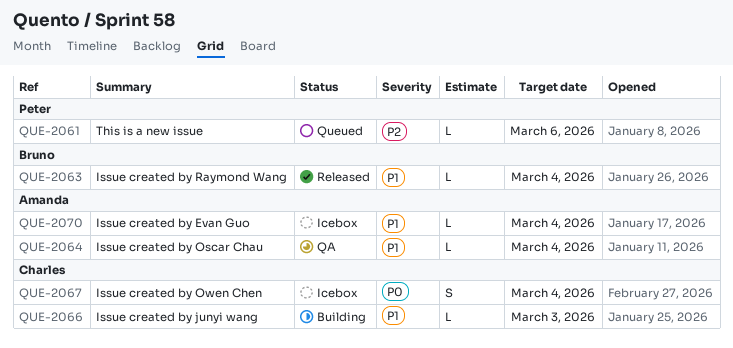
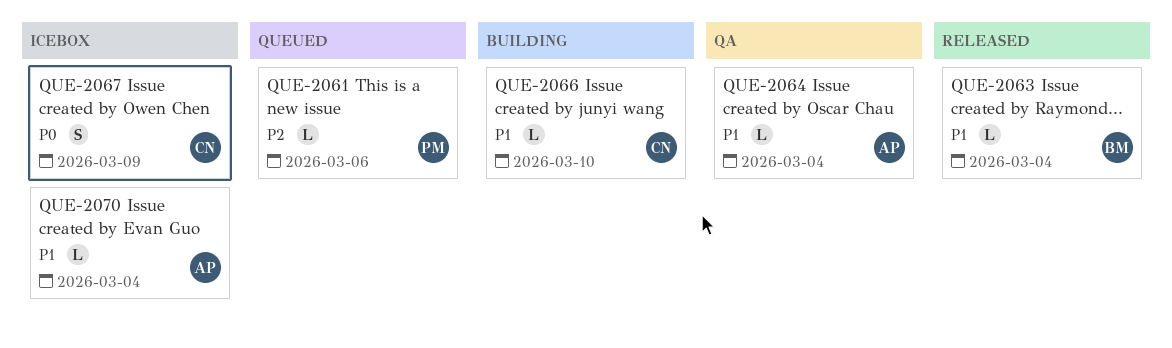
QUE-2066, due: Mar 3 -> Mar 10
QUE-2067, due: Mar 4 -> Mar 9

